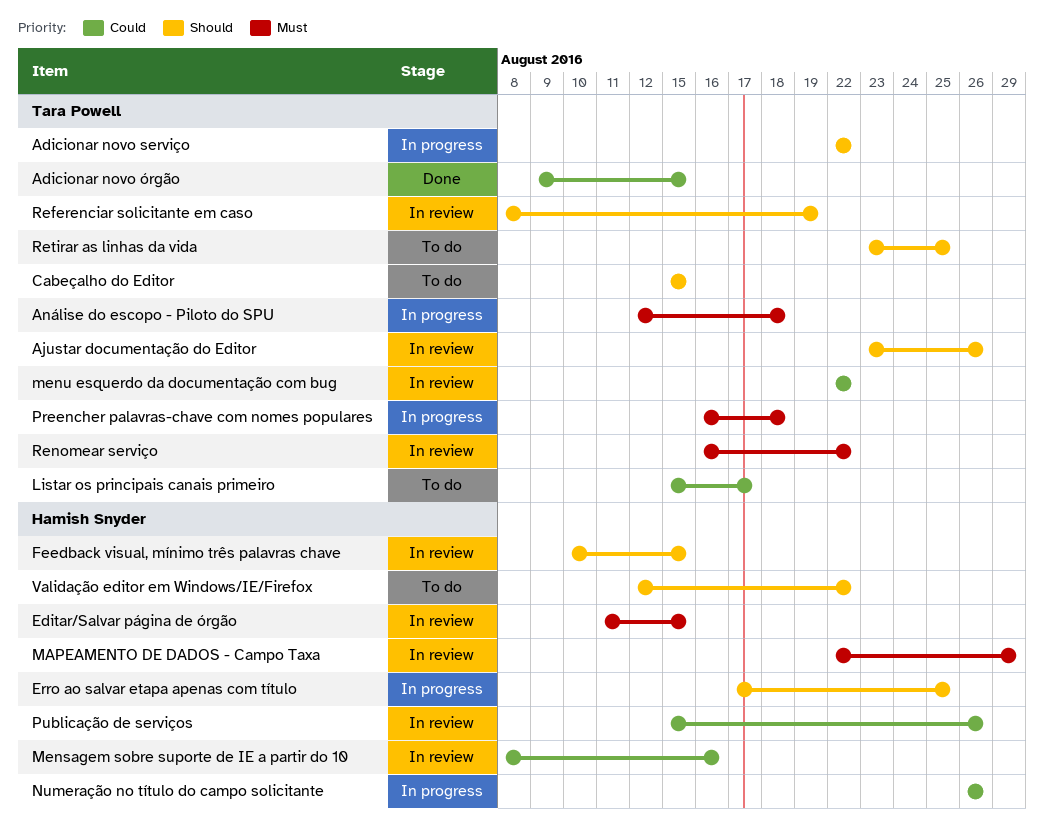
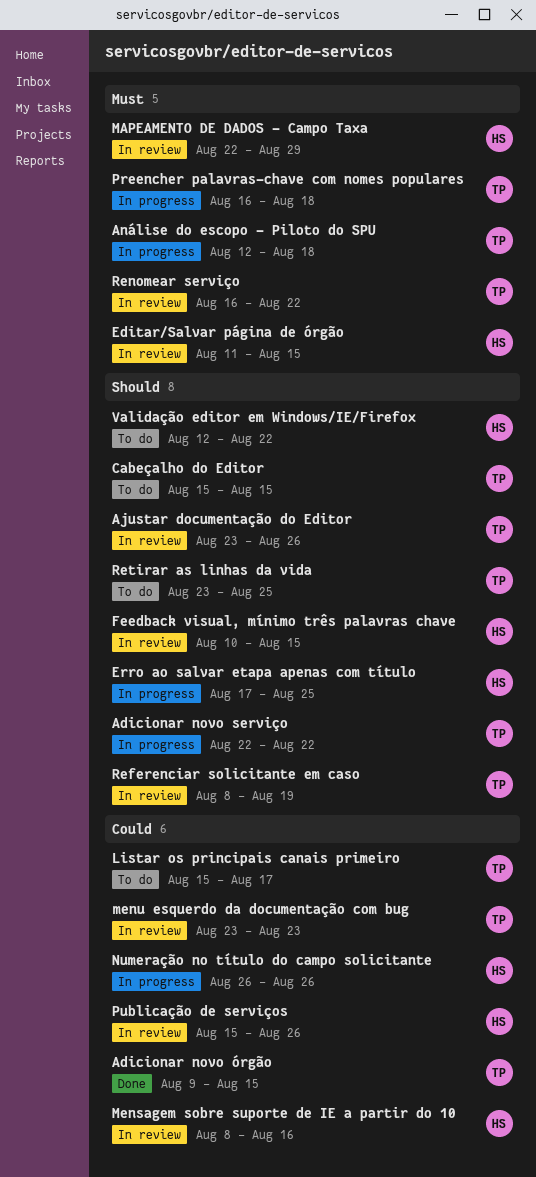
menu esquerdo da documentação com bug, start: Aug 22 -> Aug 23
menu esquerdo da documentação com bug, due: Aug 22 -> Aug 23

